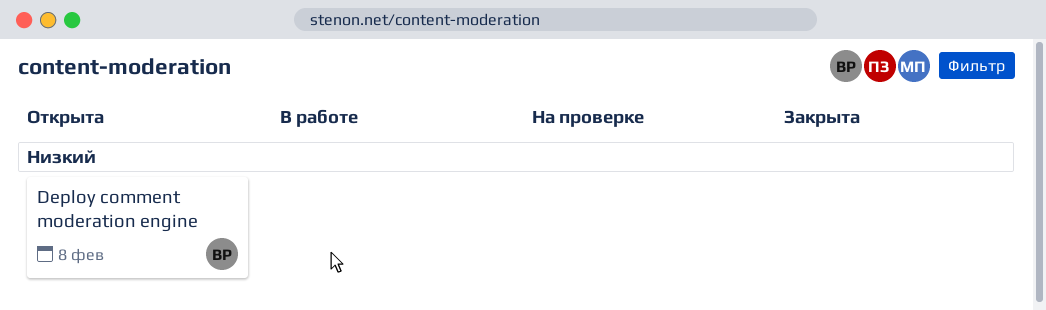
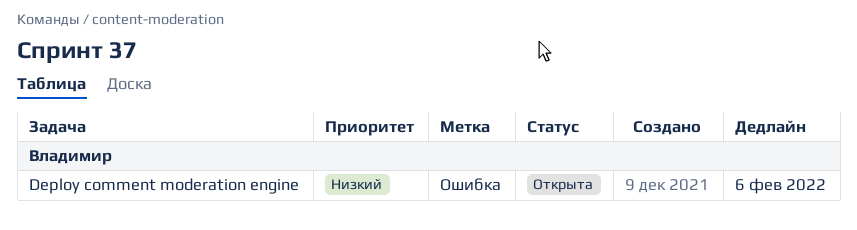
Deploy comment moderation engine, due: Feb 8 -> Feb 6

